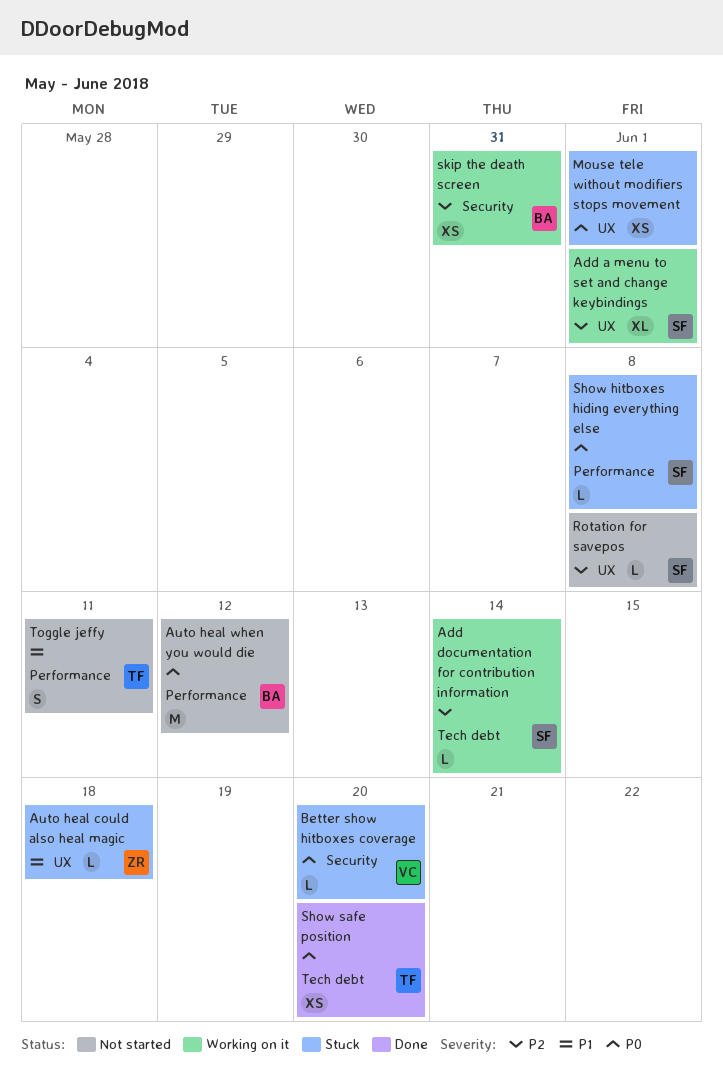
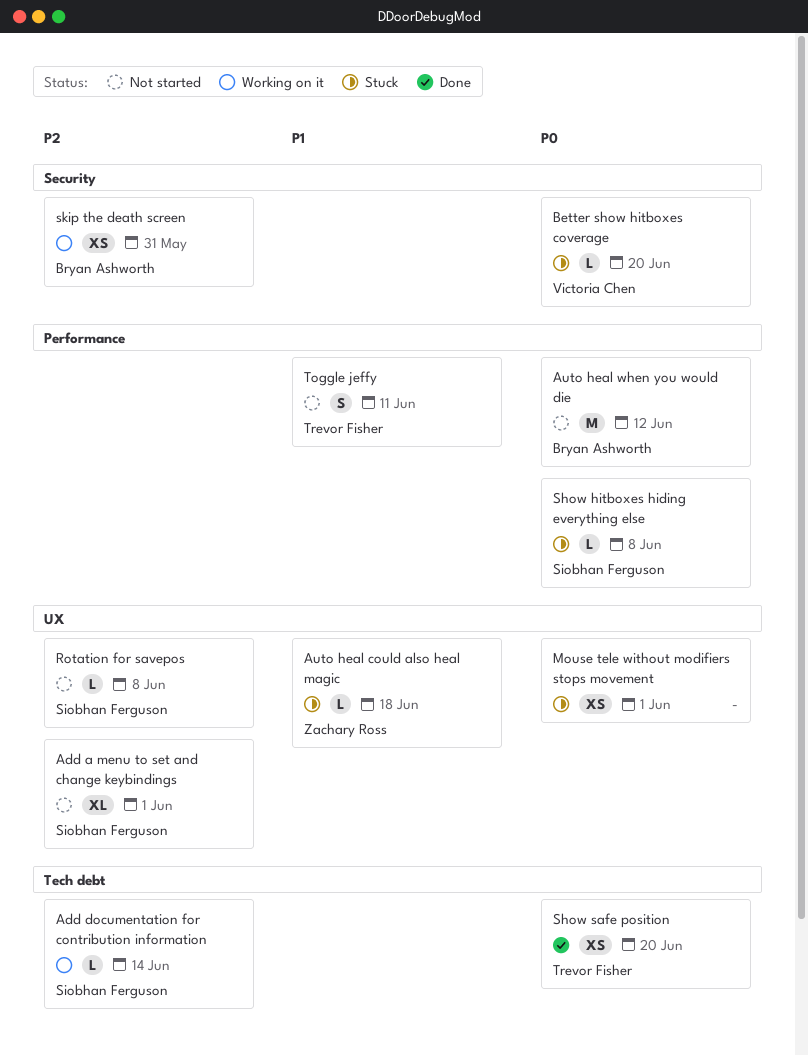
Add a menu to set and change keybindings, status: Working on it -> Not started

